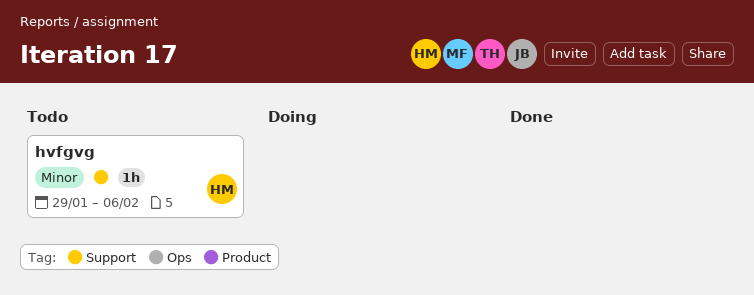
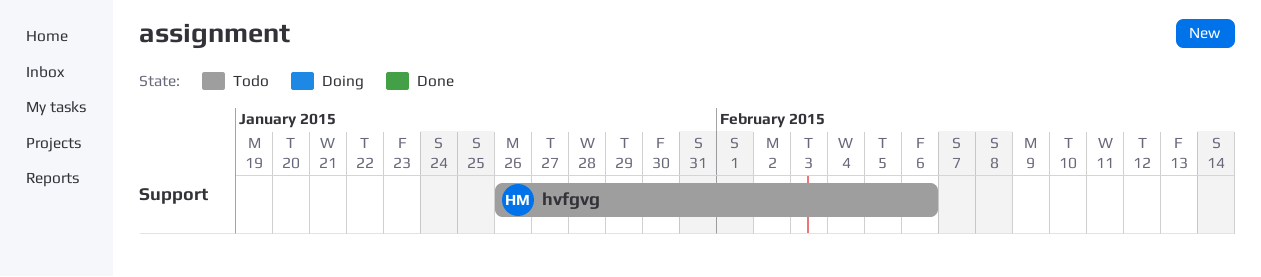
hvfgvg, start: Jan 29 -> Jan 26

